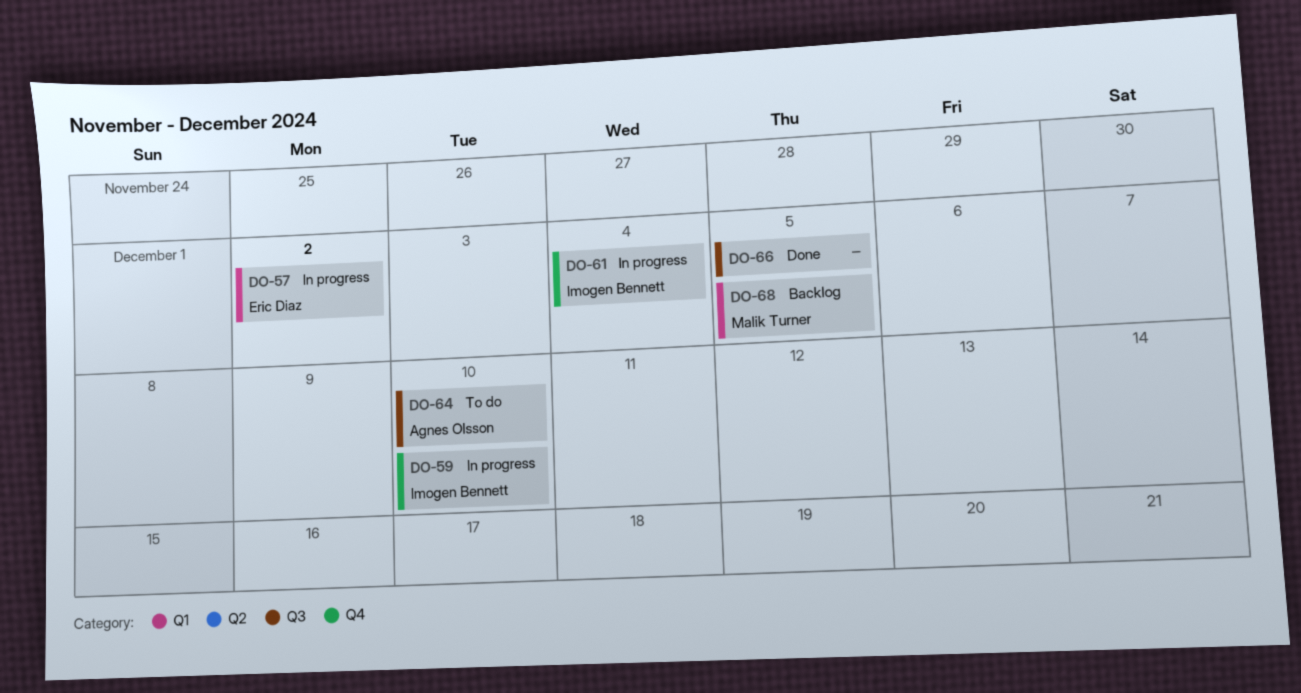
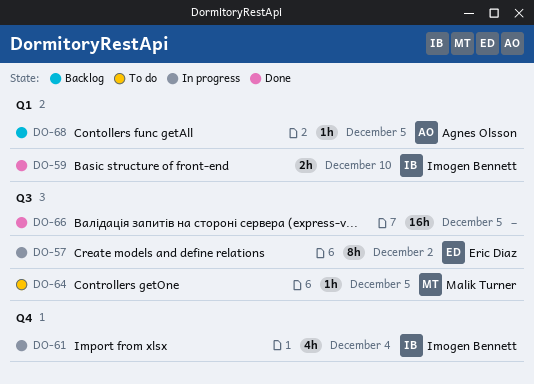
DO-57, label: Q1 -> Q3
DO-59, status: In progress -> Done
DO-59, label: Q4 -> Q1
DO-64, owner: Agnes Olsson -> Malik Turner
DO-64, due: Dec 10 -> Dec 5
DO-68, owner: Malik Turner -> Agnes Olsson

